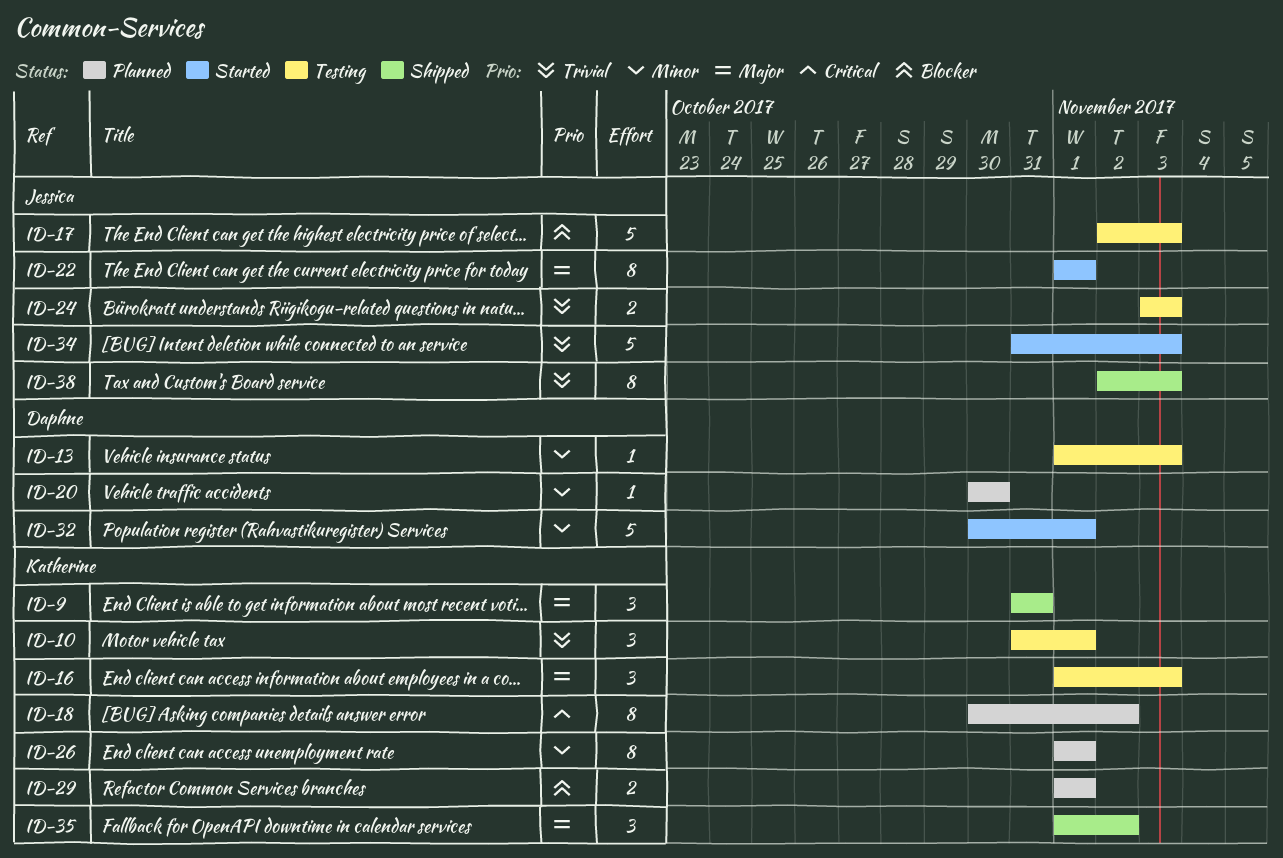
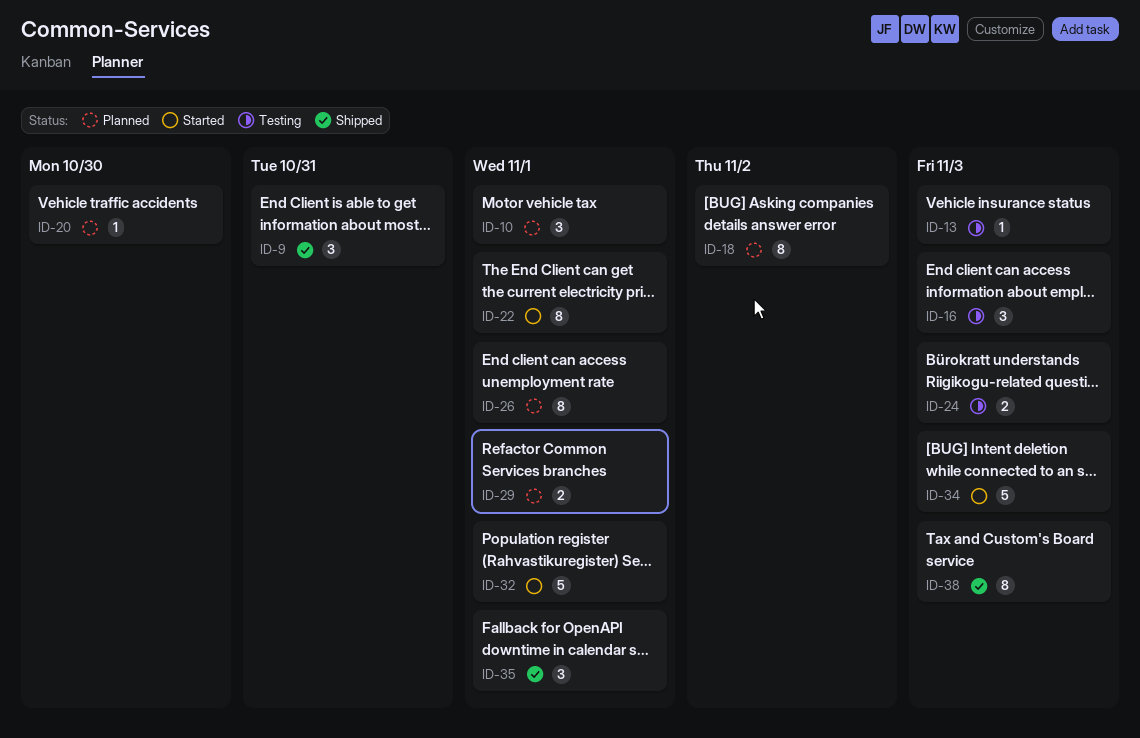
ID-10, status: Testing -> Planned
ID-17: present -> none
ID-35, due: Nov 2 -> Nov 1

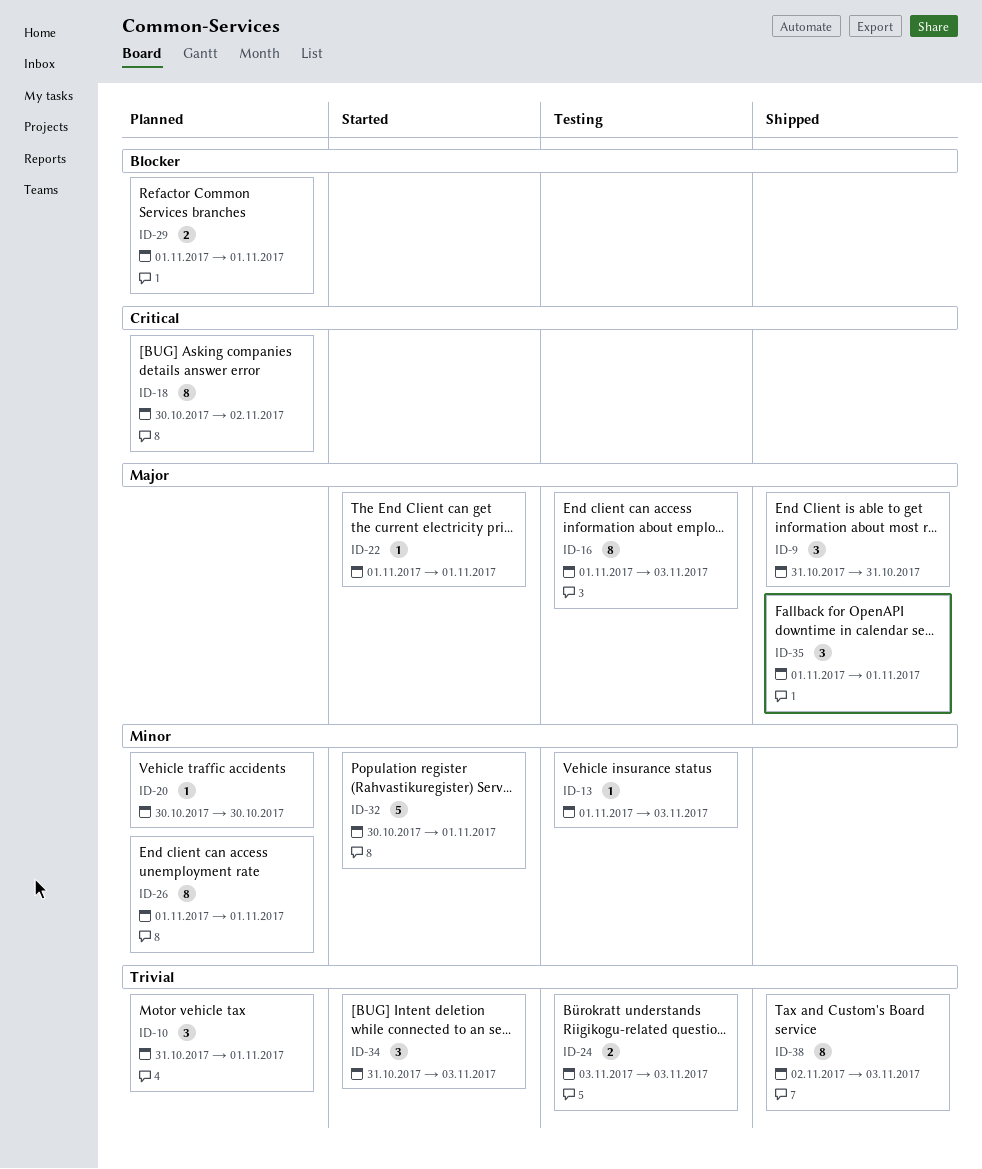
ID-16, estimate: 3 -> 8
ID-22, estimate: 8 -> 1
ID-34, estimate: 5 -> 3

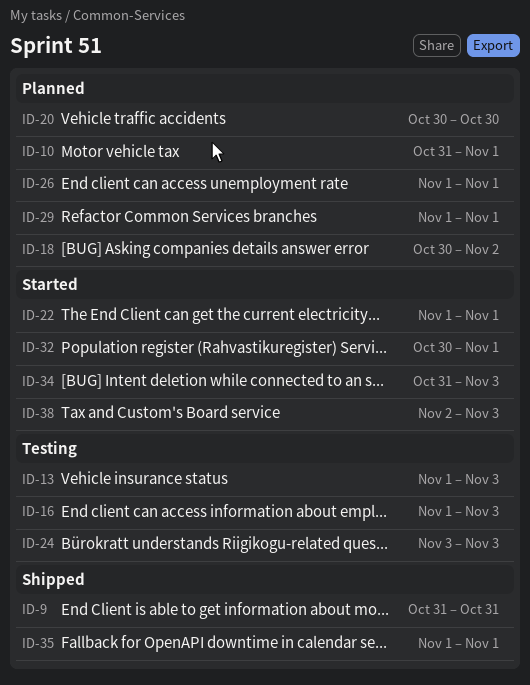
ID-38, status: Shipped -> Started

